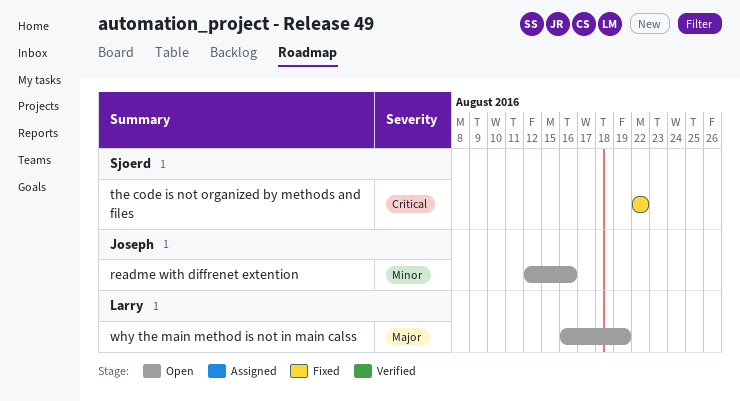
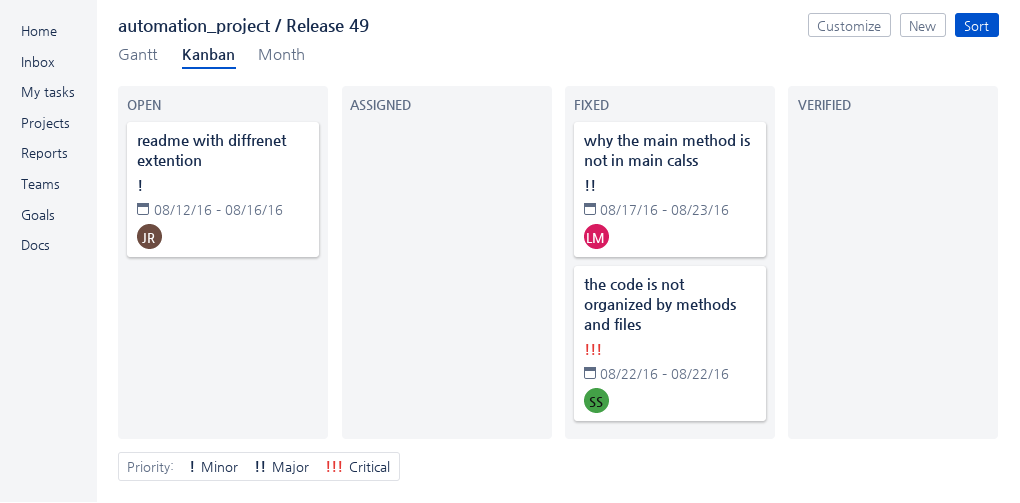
why the main method is not in main calss, status: Open -> Fixed
why the main method is not in main calss, start: Aug 16 -> Aug 17
why the main method is not in main calss, due: Aug 19 -> Aug 23

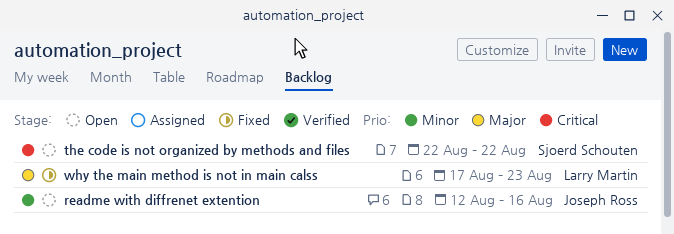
the code is not organized by methods and files, status: Fixed -> Open

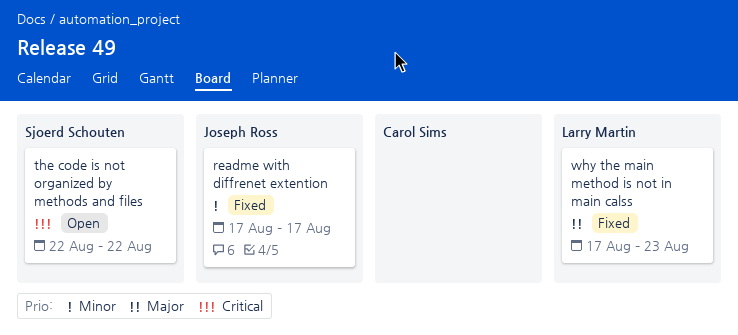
readme with diffrenet extention, status: Open -> Fixed
readme with diffrenet extention, start: Aug 12 -> Aug 17
readme with diffrenet extention, due: Aug 16 -> Aug 17

